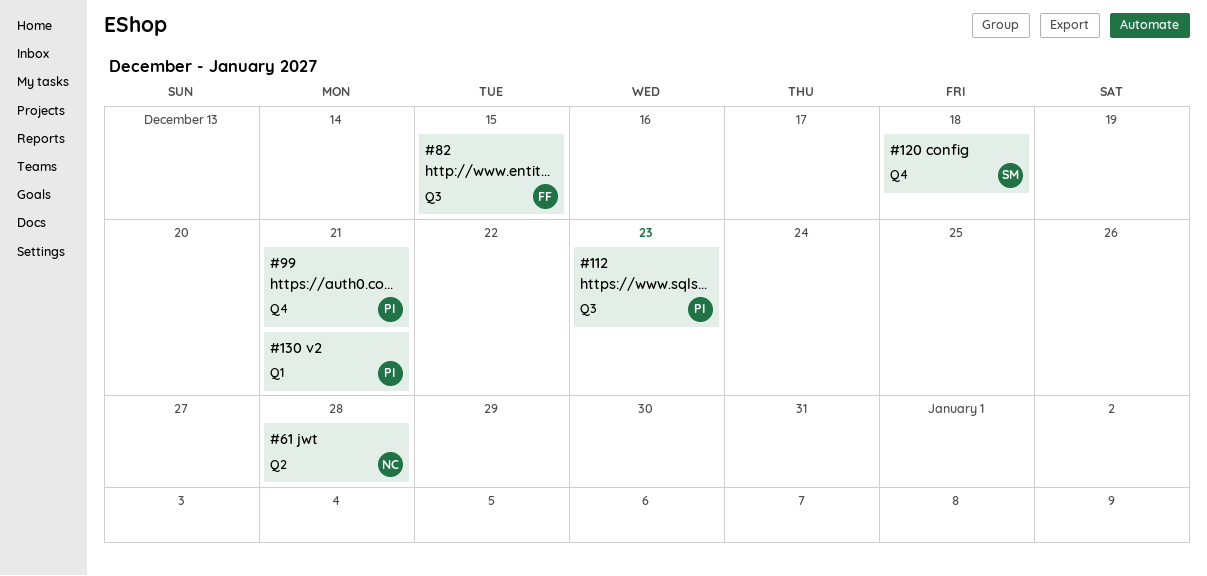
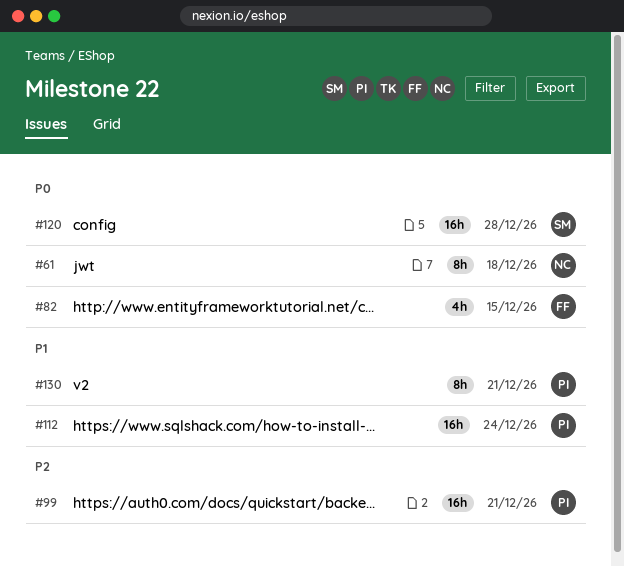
#61, due: Dec 28 -> Dec 18
#112, due: Dec 23 -> Dec 24
#120, due: Dec 18 -> Dec 28

